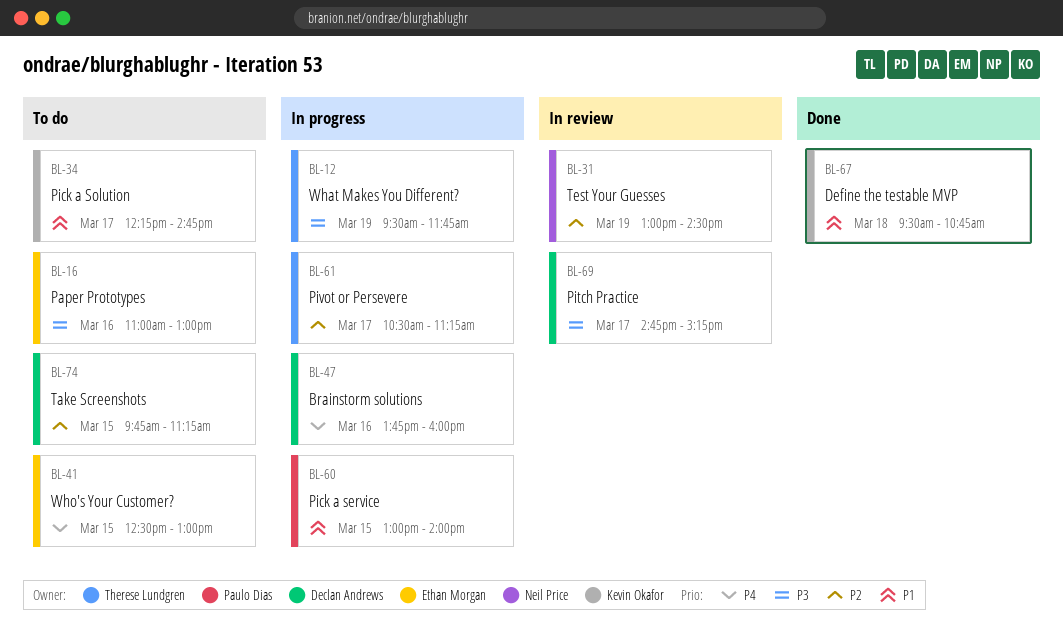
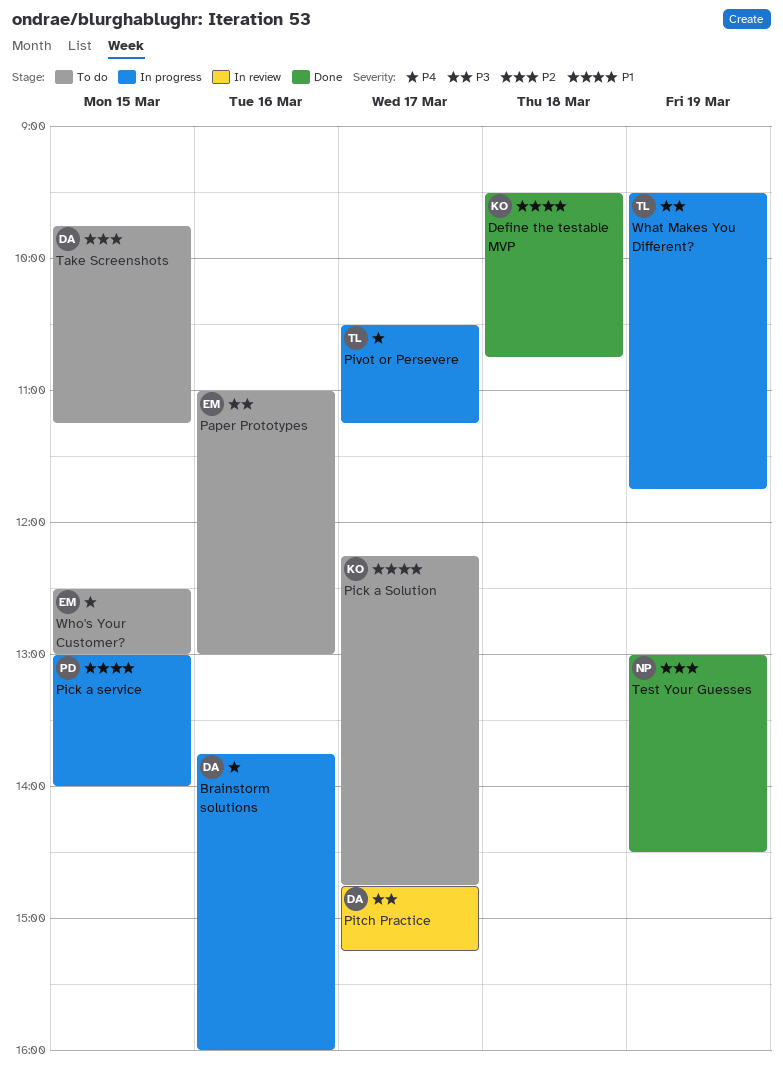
Pivot or Persevere, priority: P2 -> P4
Test Your Guesses, status: In review -> Done

